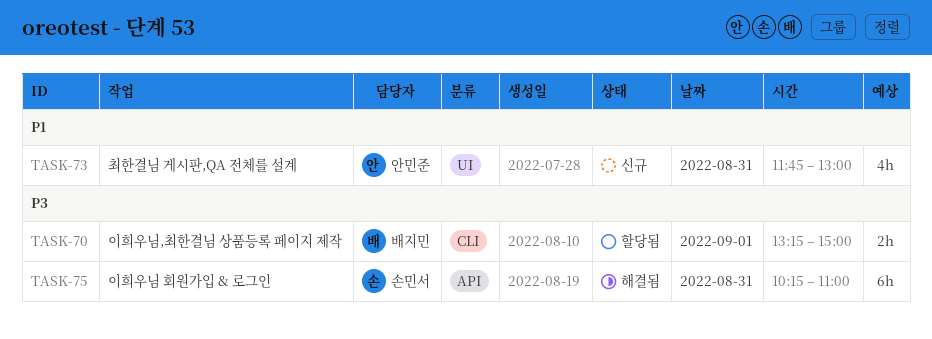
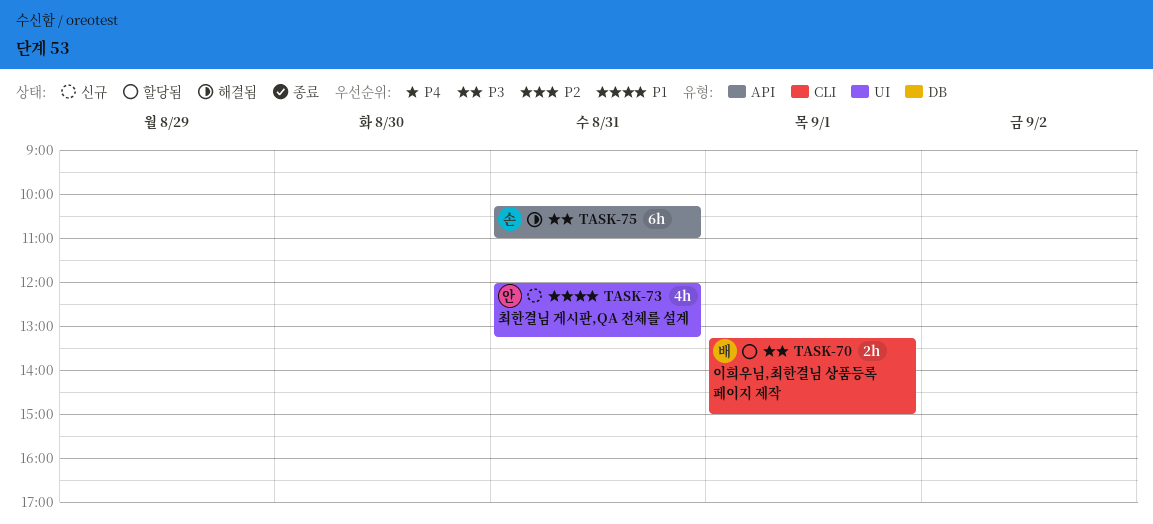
TASK-73, begins: 11:45 -> 12:00
TASK-73, ends: 13:00 -> 13:15

